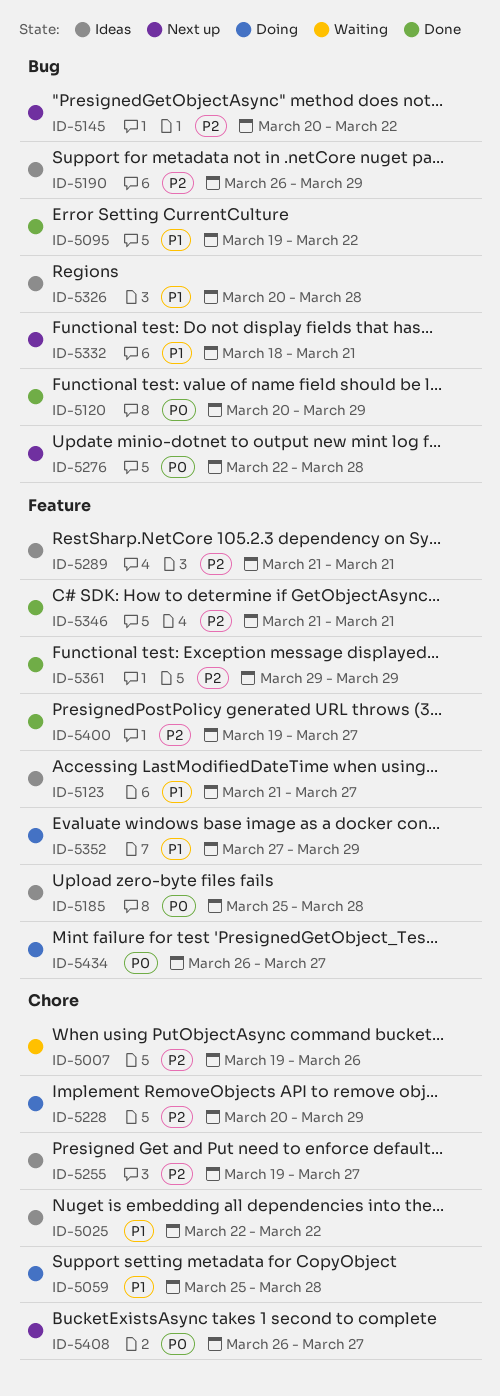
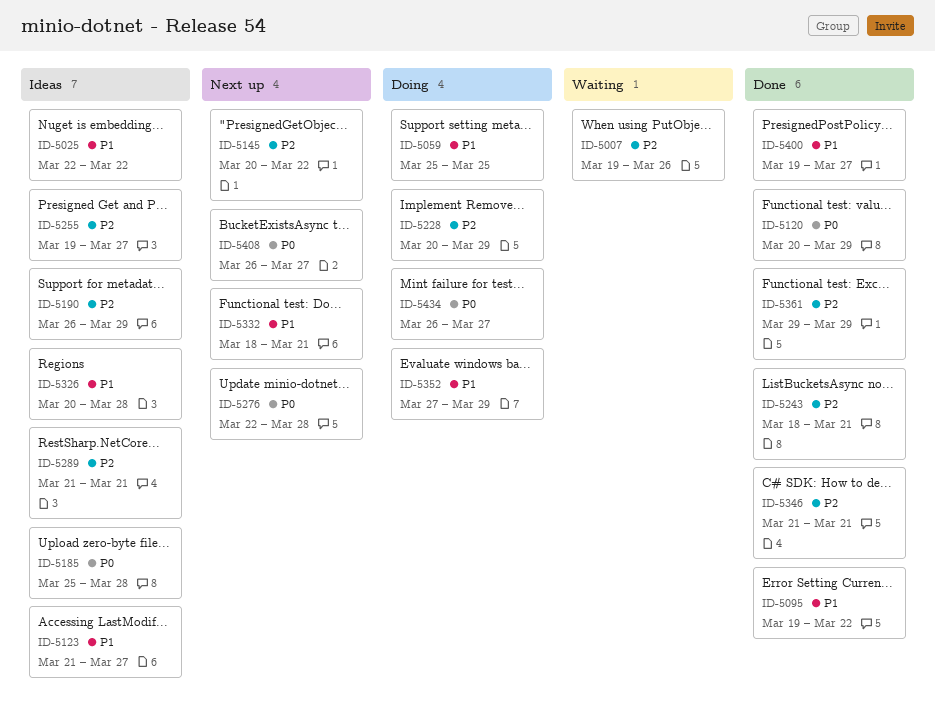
ID-5059, due: Mar 28 -> Mar 25
ID-5243: none -> present
ID-5400, priority: P2 -> P1

